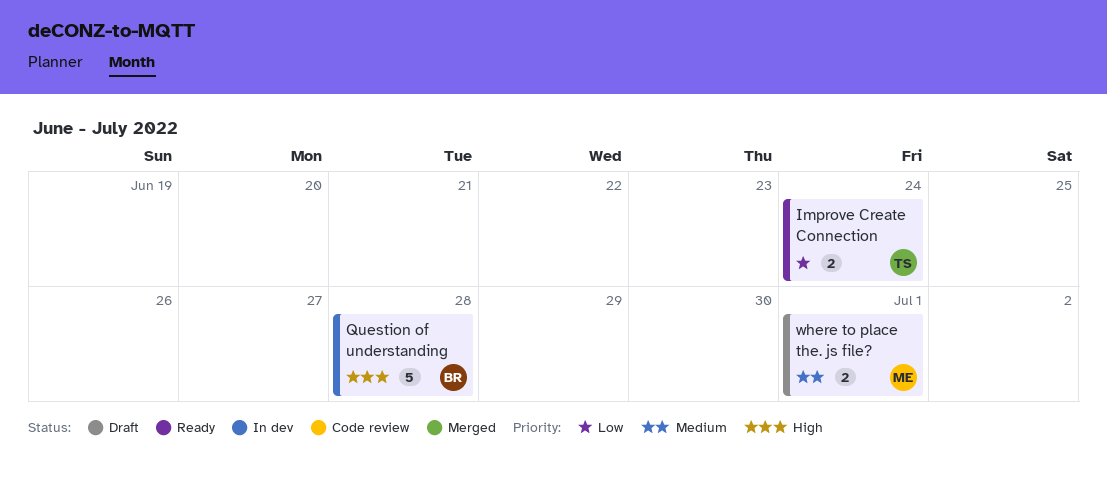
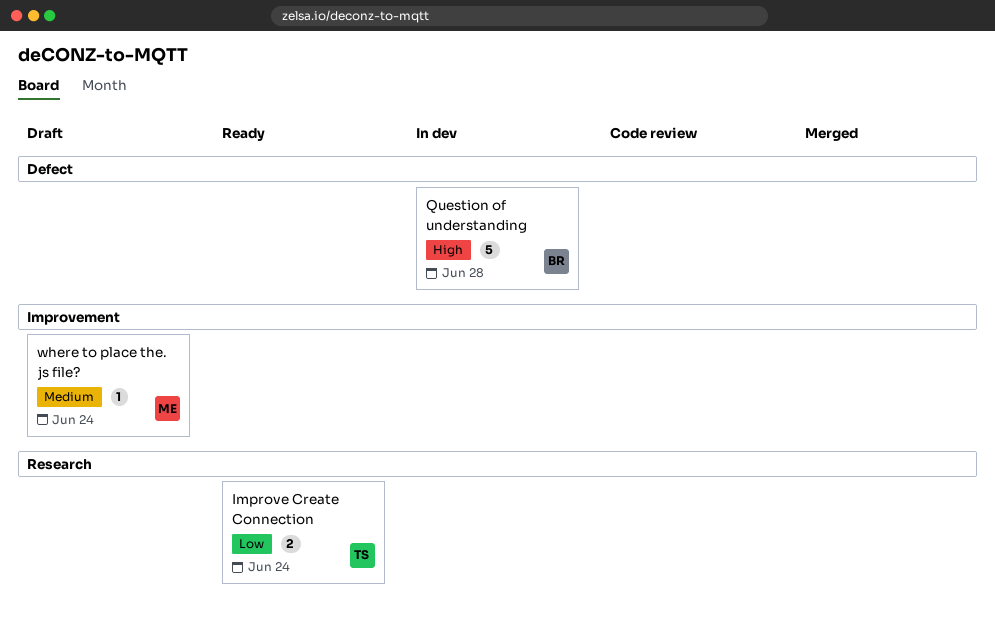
where to place the. js file?, estimate: 2 -> 1
where to place the. js file?, due: Jul 1 -> Jun 24

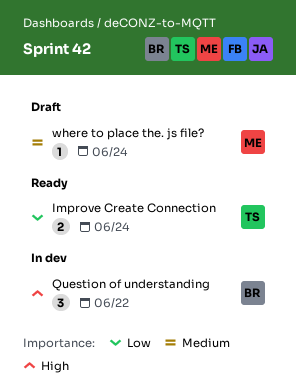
Question of understanding, estimate: 5 -> 3
Question of understanding, due: Jun 28 -> Jun 22

